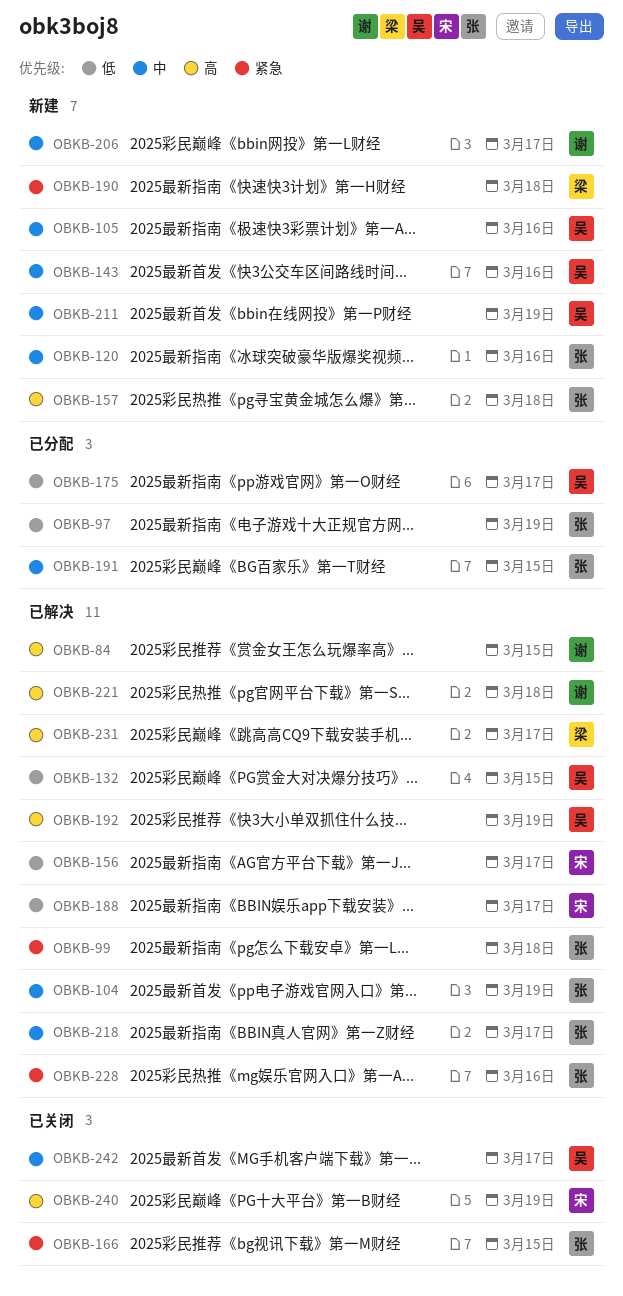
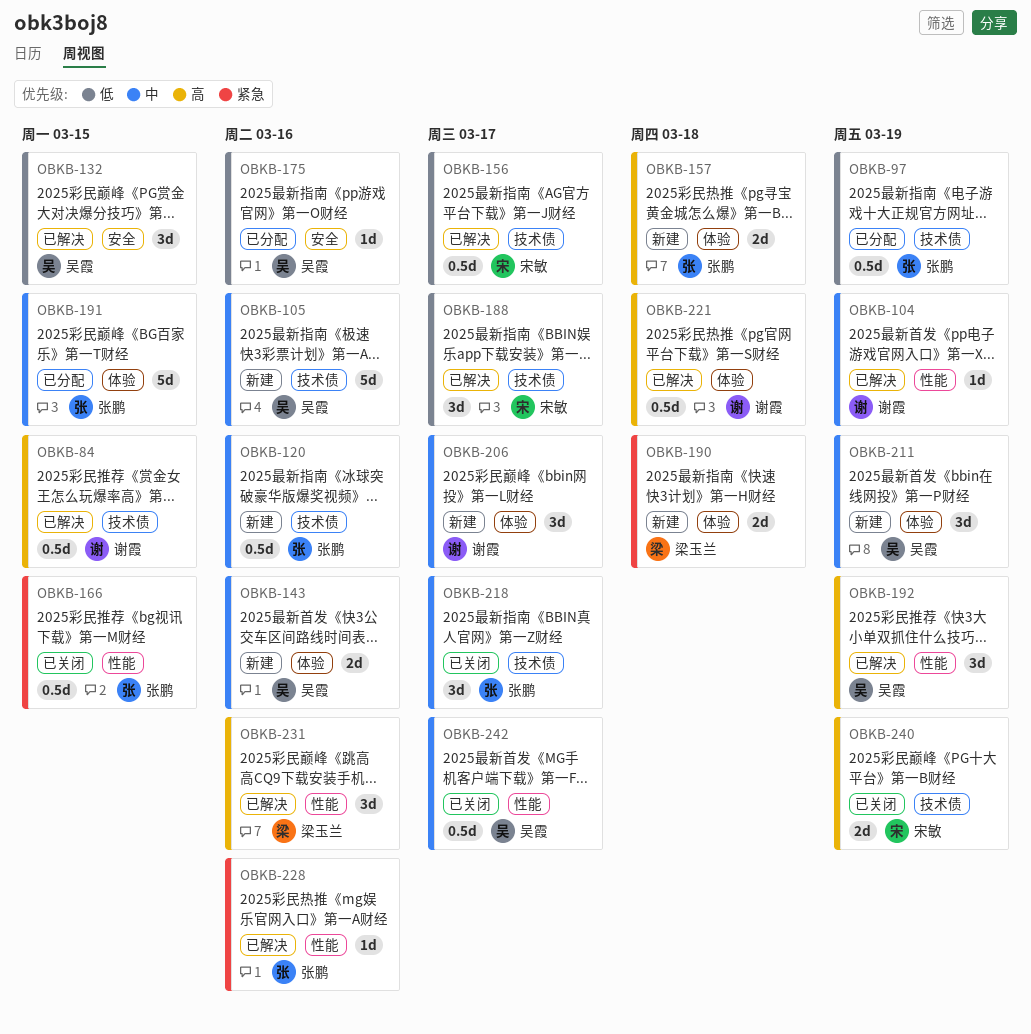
OBKB-99: present -> none
OBKB-104, owner: 张鹏 -> 谢霞
OBKB-175, due: Mar 17 -> Mar 16
OBKB-218, status: 已解决 -> 已关闭
OBKB-231, due: Mar 17 -> Mar 16

